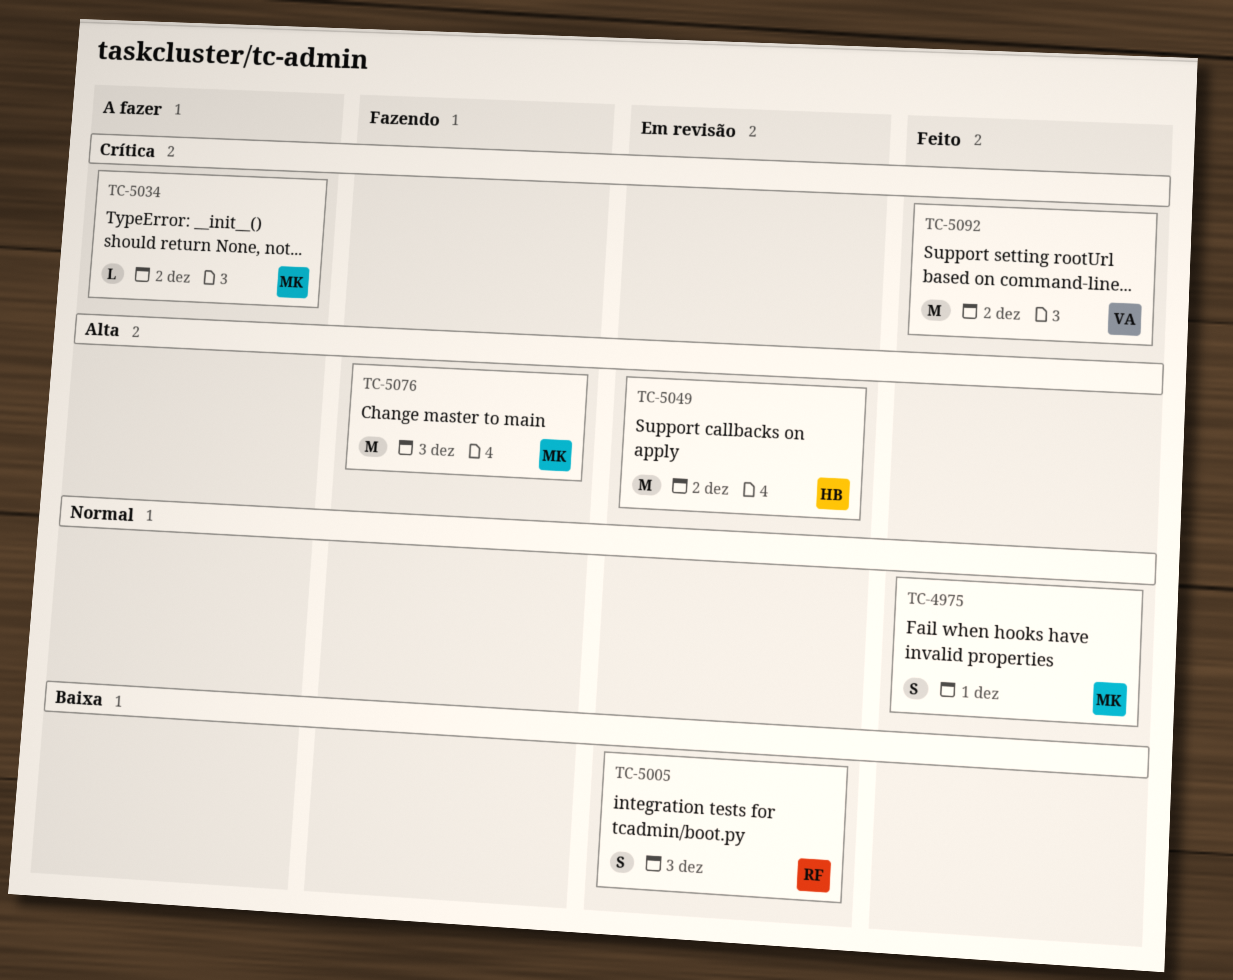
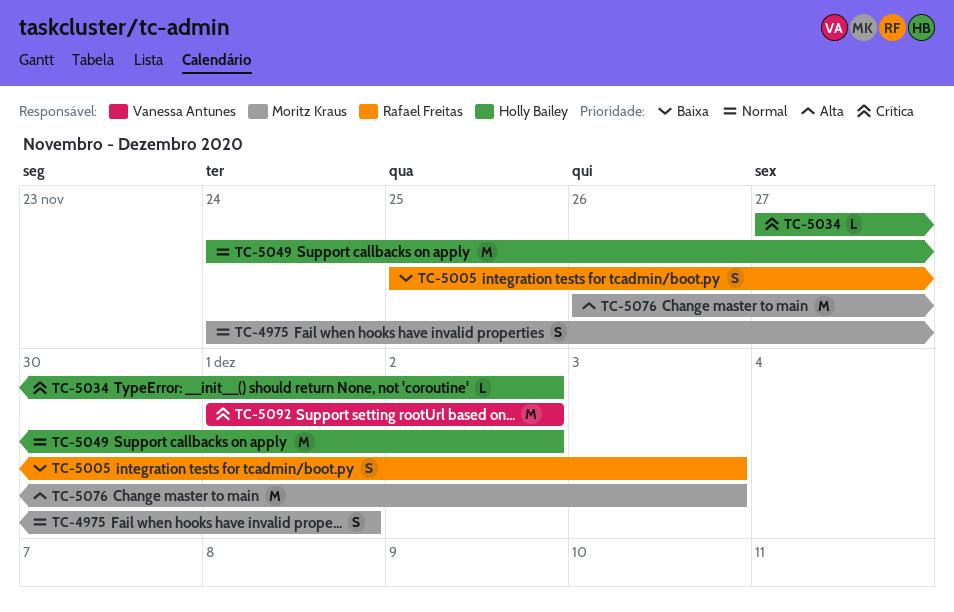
TC-5034, owner: Moritz Kraus -> Holly Bailey
TC-5049, priority: Alta -> Normal

